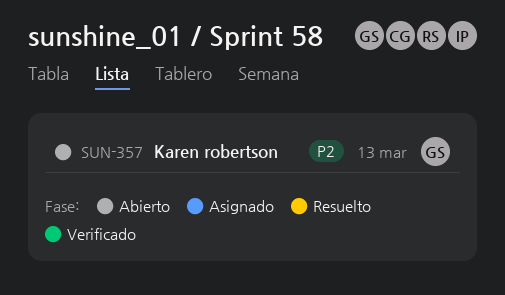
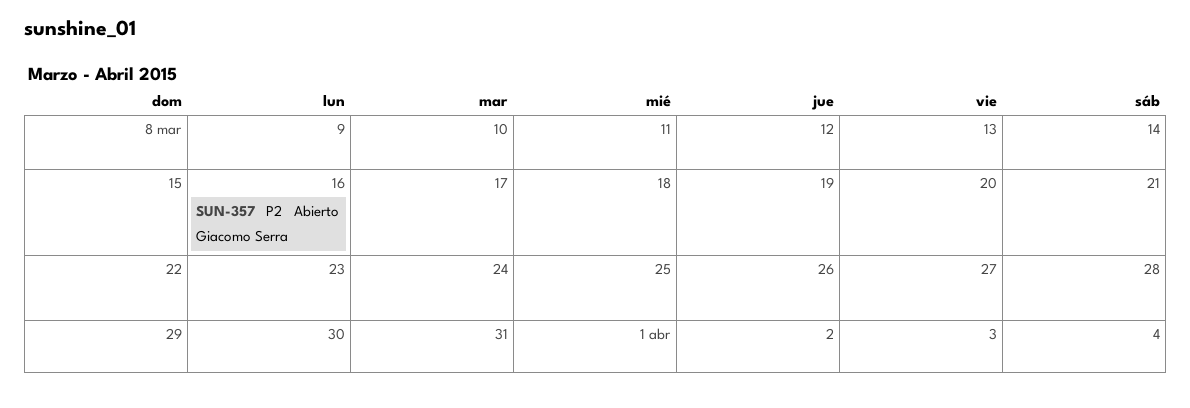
SUN-357, due: Mar 13 -> Mar 16

